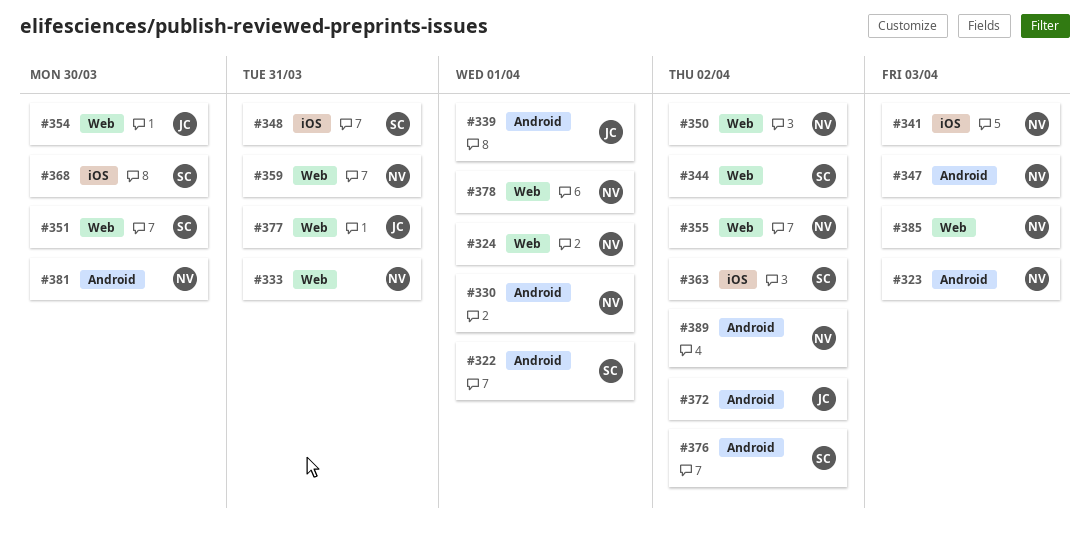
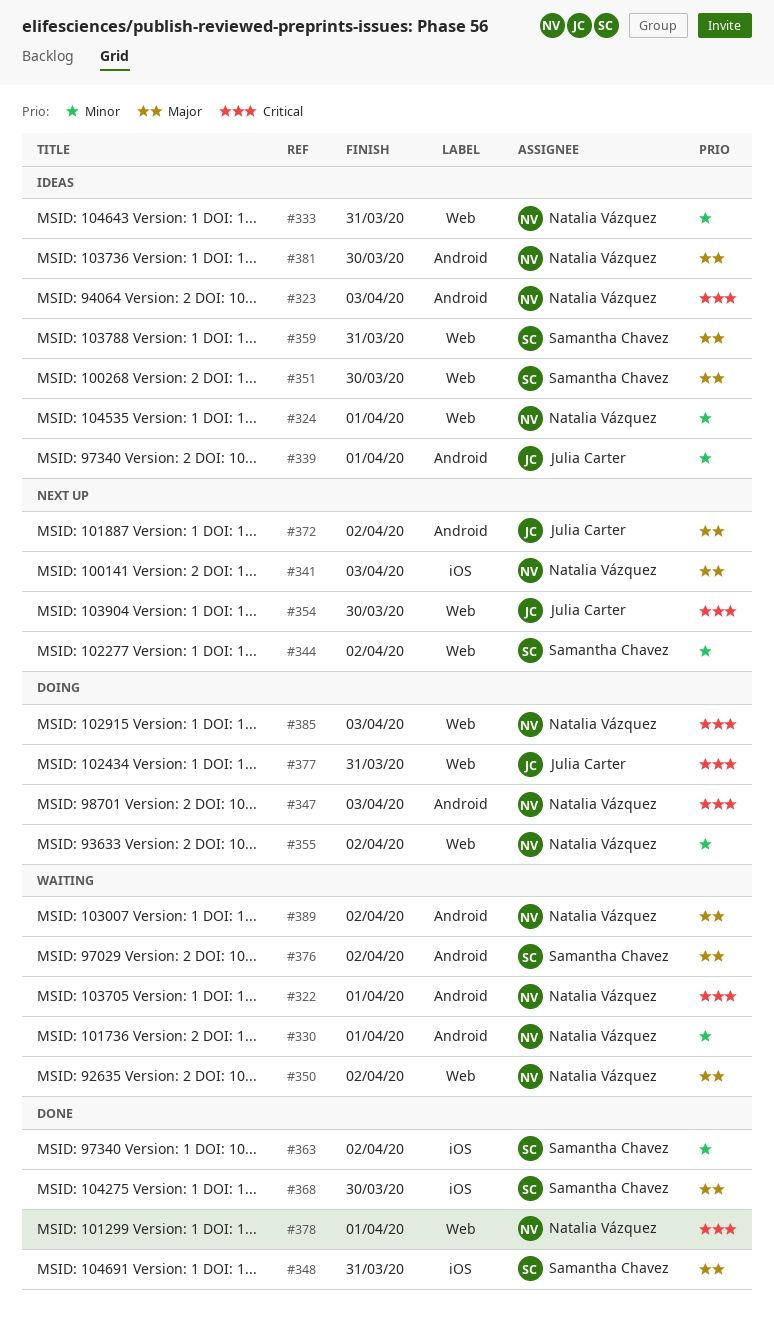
#322, owner: Samantha Chavez -> Natalia Vázquez
#359, owner: Natalia Vázquez -> Samantha Chavez

